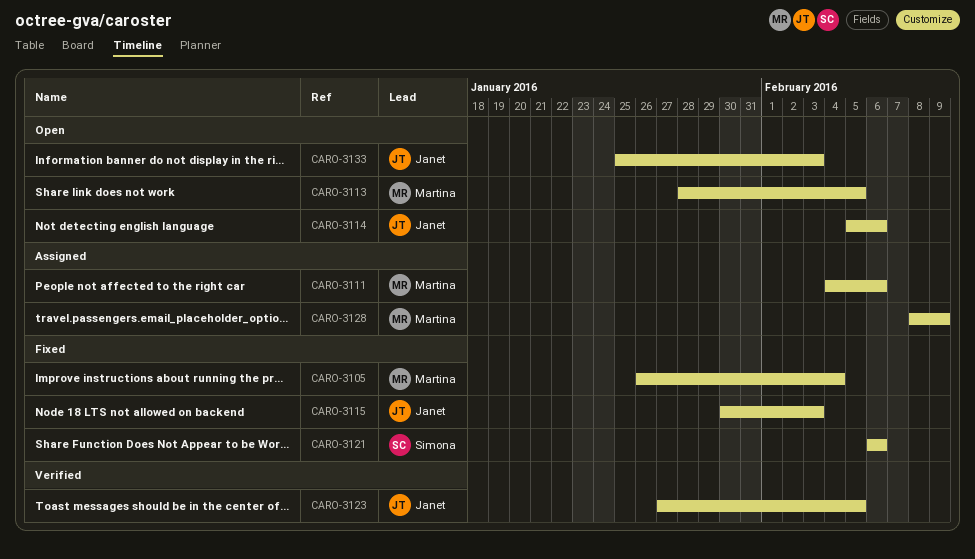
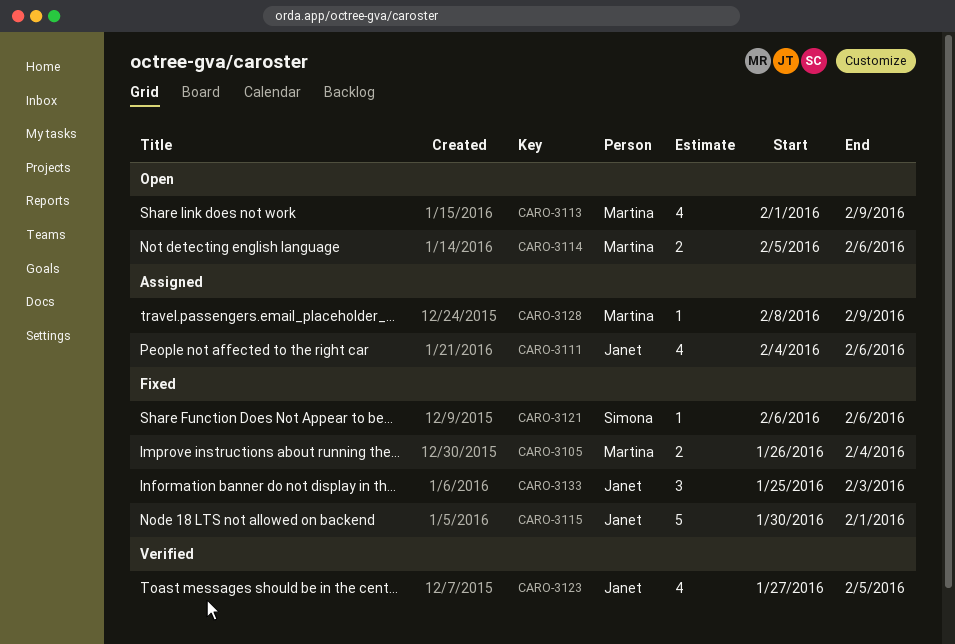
CARO-3111, owner: Martina -> Janet
CARO-3113, start: Jan 28 -> Feb 1
CARO-3113, due: Feb 5 -> Feb 9
CARO-3114, owner: Janet -> Martina
CARO-3115, due: Feb 3 -> Feb 1
CARO-3133, status: Open -> Fixed

